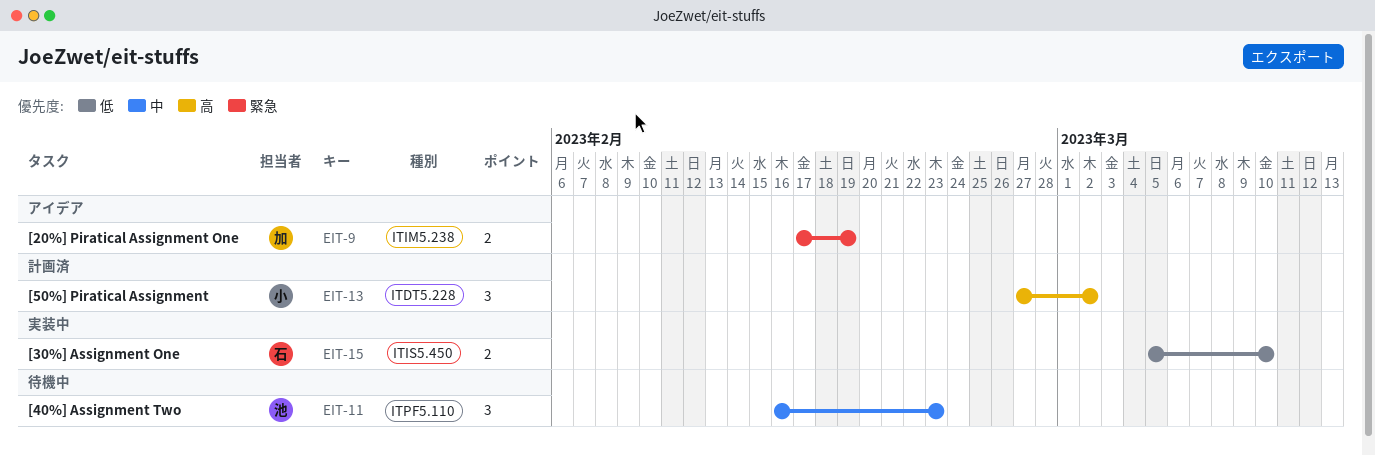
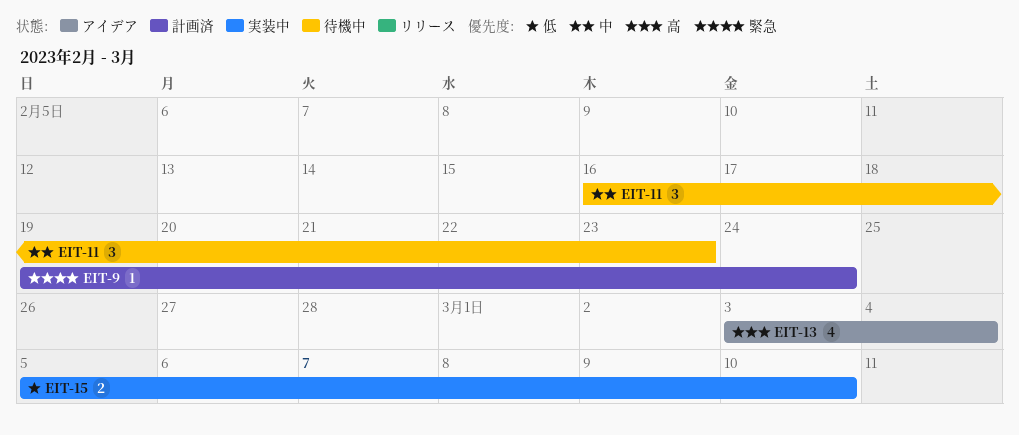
EIT-9, status: アイデア -> 計画済
EIT-9, estimate: 2 -> 1
EIT-9, start: Feb 17 -> Feb 19
EIT-9, due: Feb 19 -> Feb 24
EIT-13, status: 計画済 -> アイデア
EIT-13, estimate: 3 -> 4
EIT-13, start: Feb 27 -> Mar 3
EIT-13, due: Mar 2 -> Mar 4

